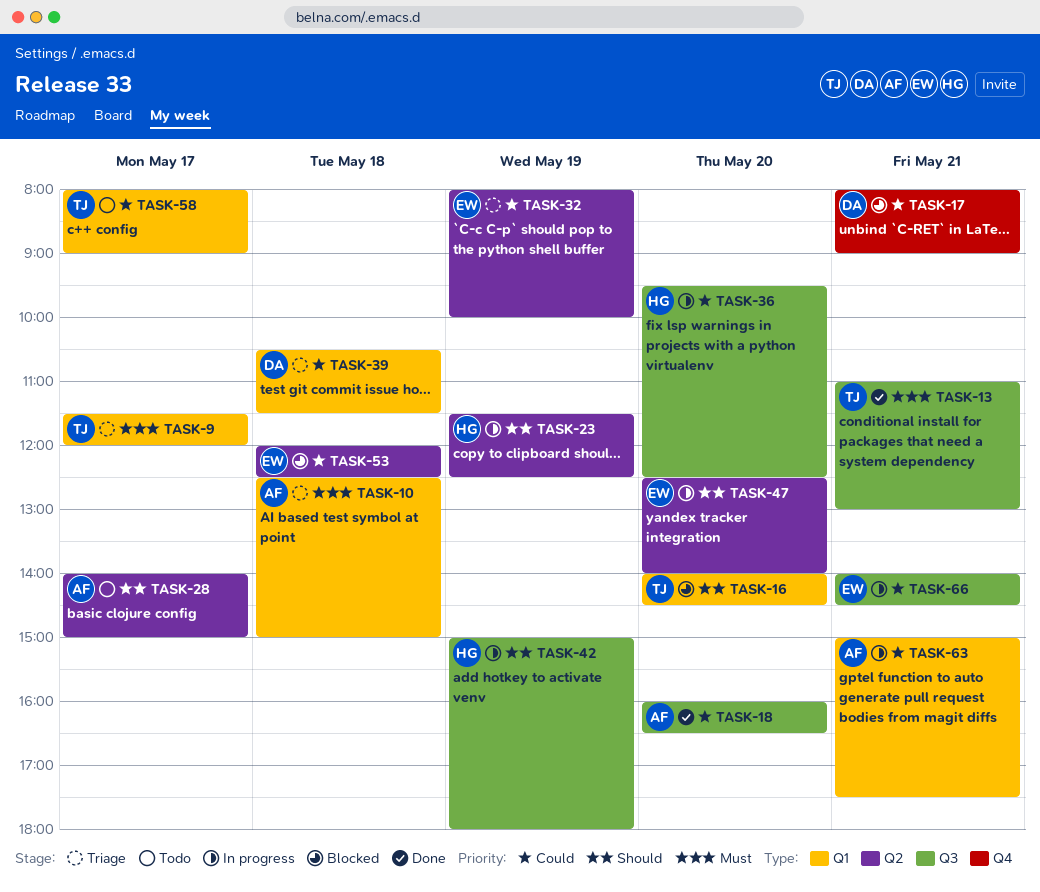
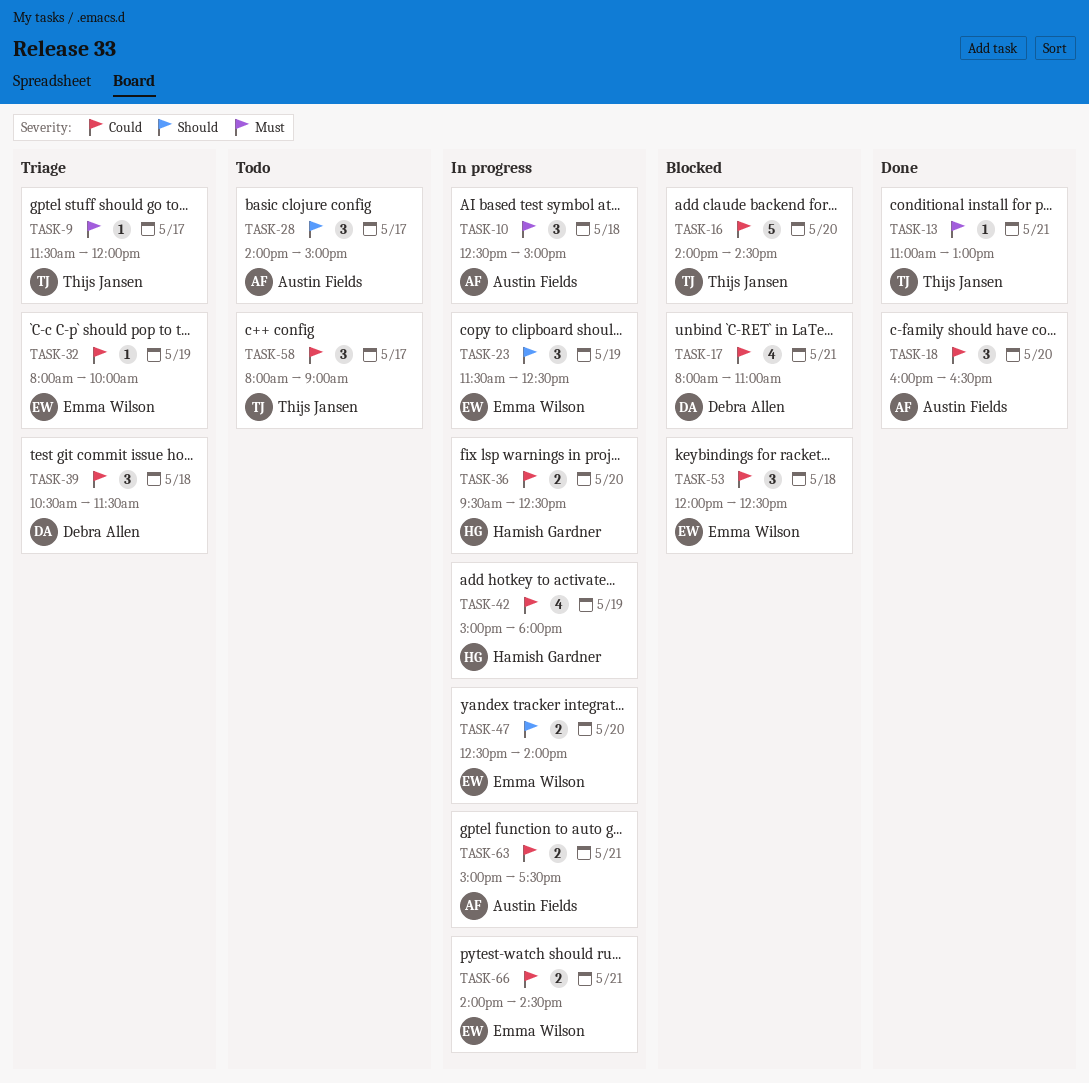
TASK-10, status: Triage -> In progress
TASK-16, priority: Should -> Could
TASK-17, ends: 09:00 -> 11:00
TASK-23, owner: Hamish Gardner -> Emma Wilson
TASK-42, priority: Should -> Could

